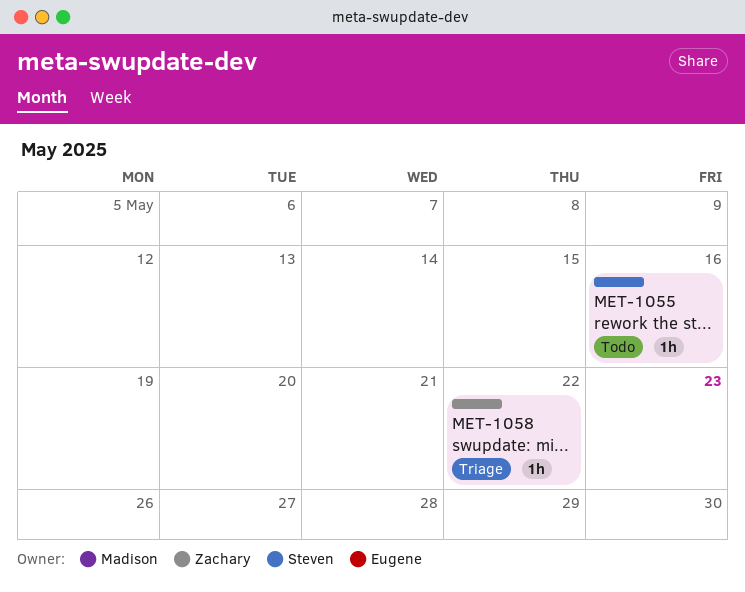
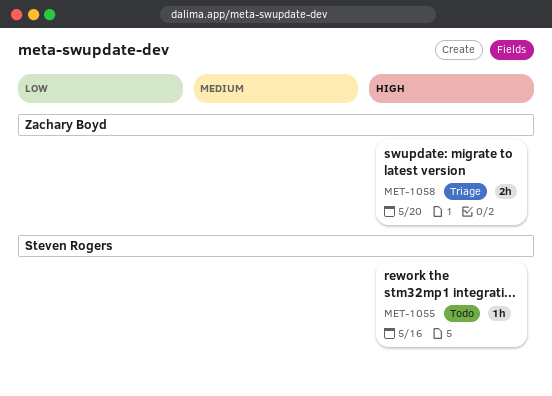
MET-1058, estimate: 1h -> 2h
MET-1058, due: May 22 -> May 20

